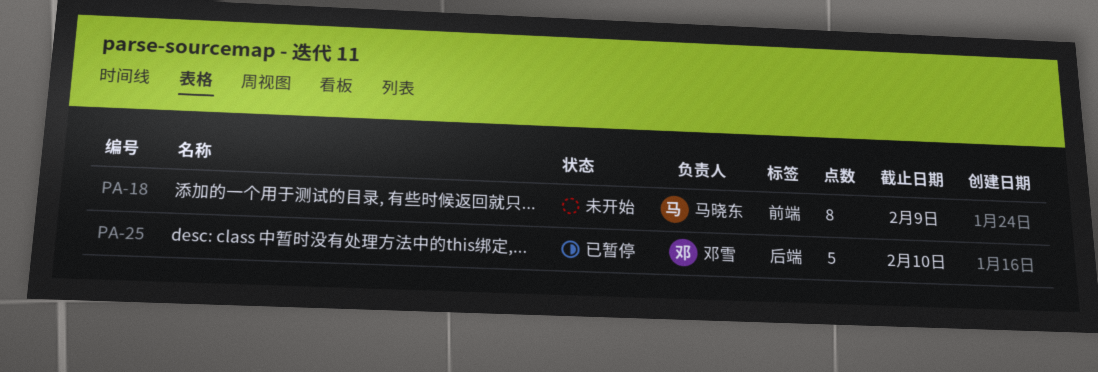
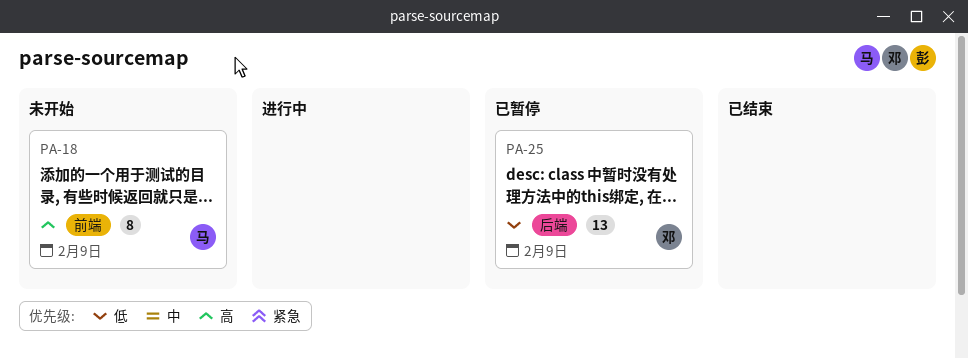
PA-25, estimate: 5 -> 13
PA-25, due: Feb 10 -> Feb 9

